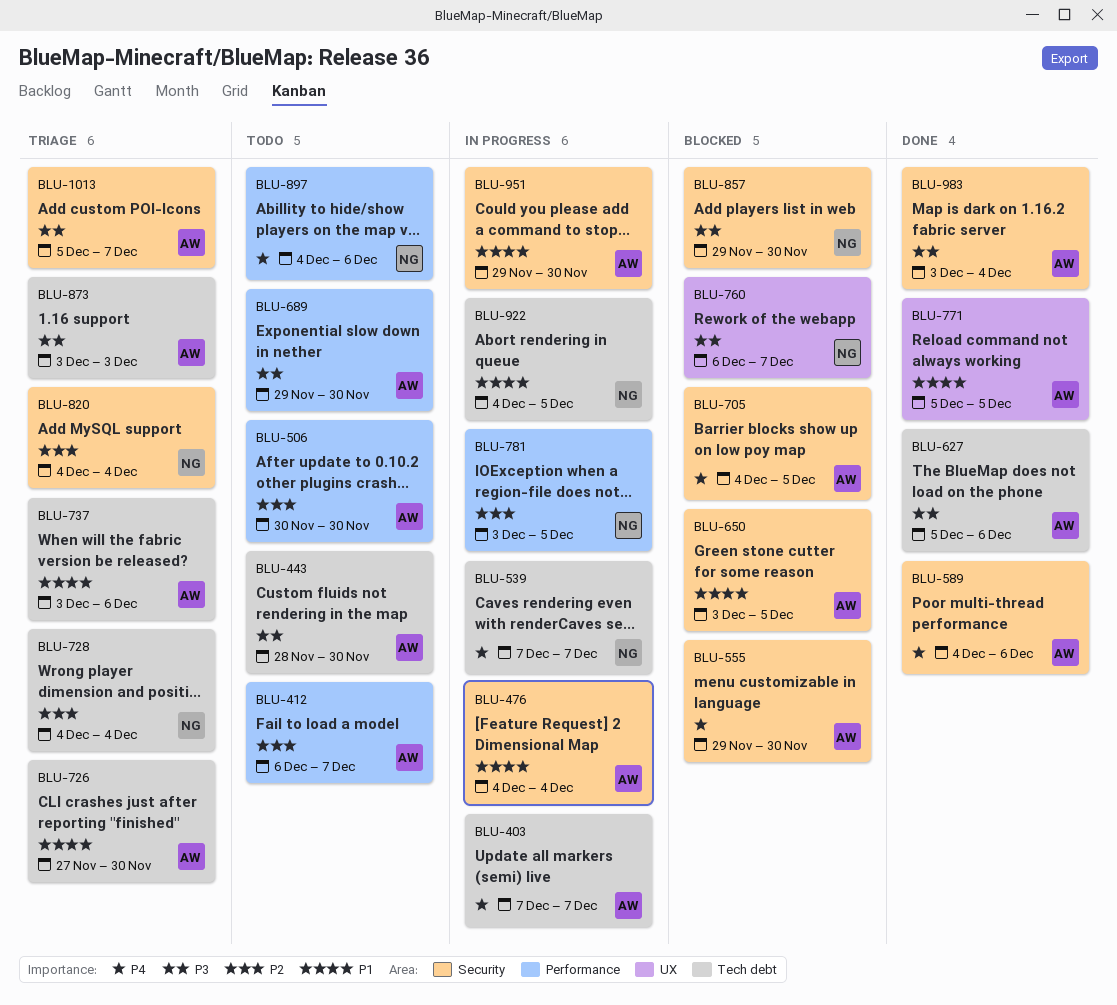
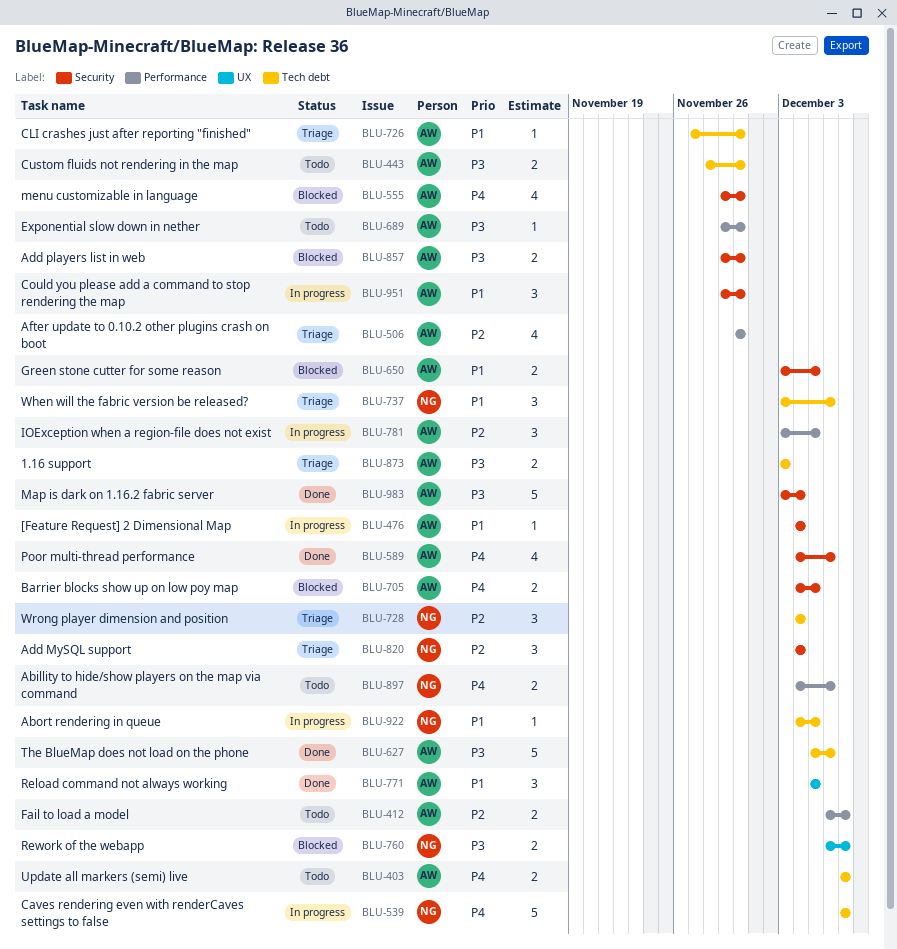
BLU-403, status: In progress -> Todo
BLU-506, status: Todo -> Triage
BLU-737, owner: AW -> NG
BLU-781, owner: NG -> AW
BLU-857, owner: NG -> AW
BLU-1013: present -> none

